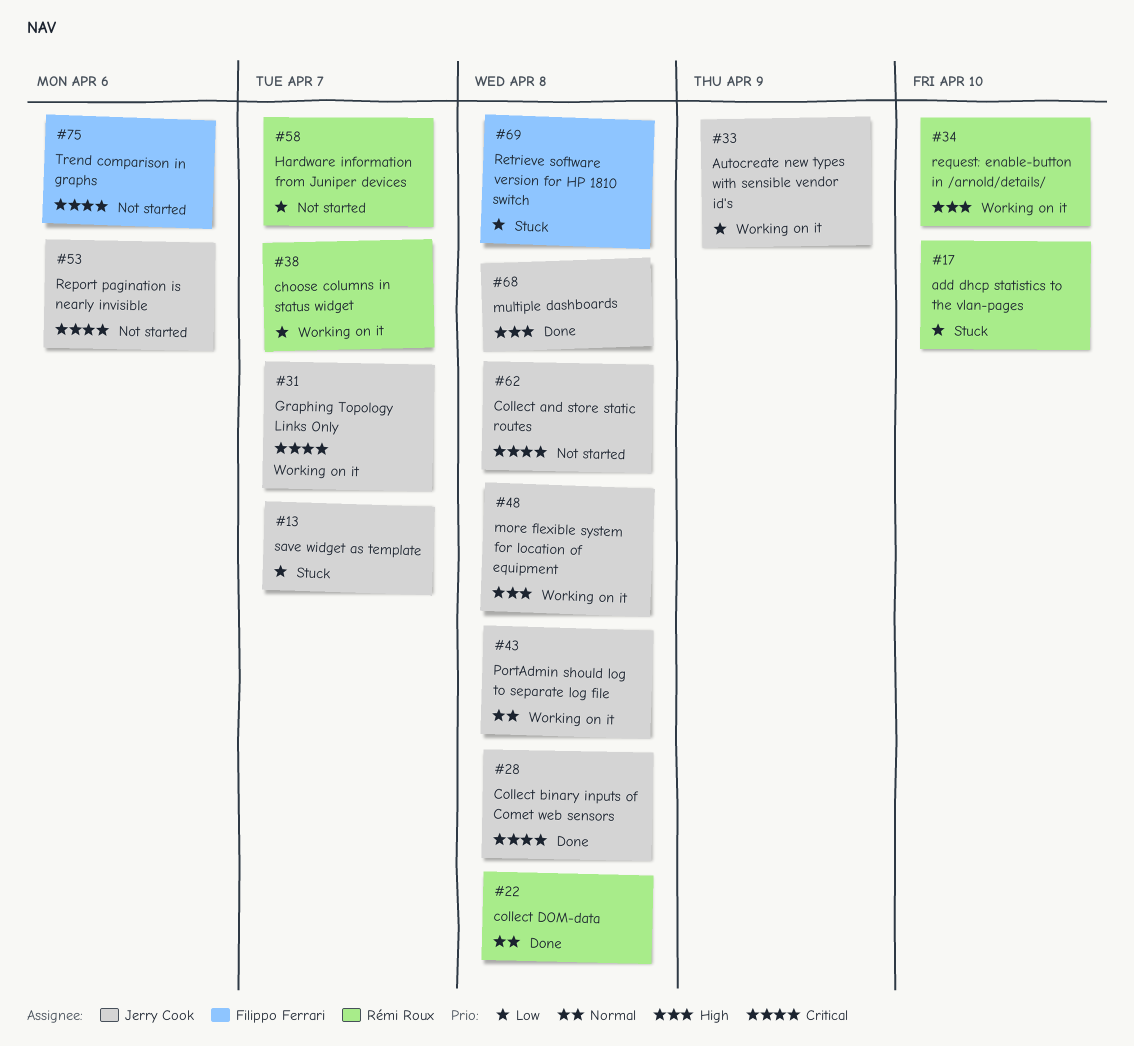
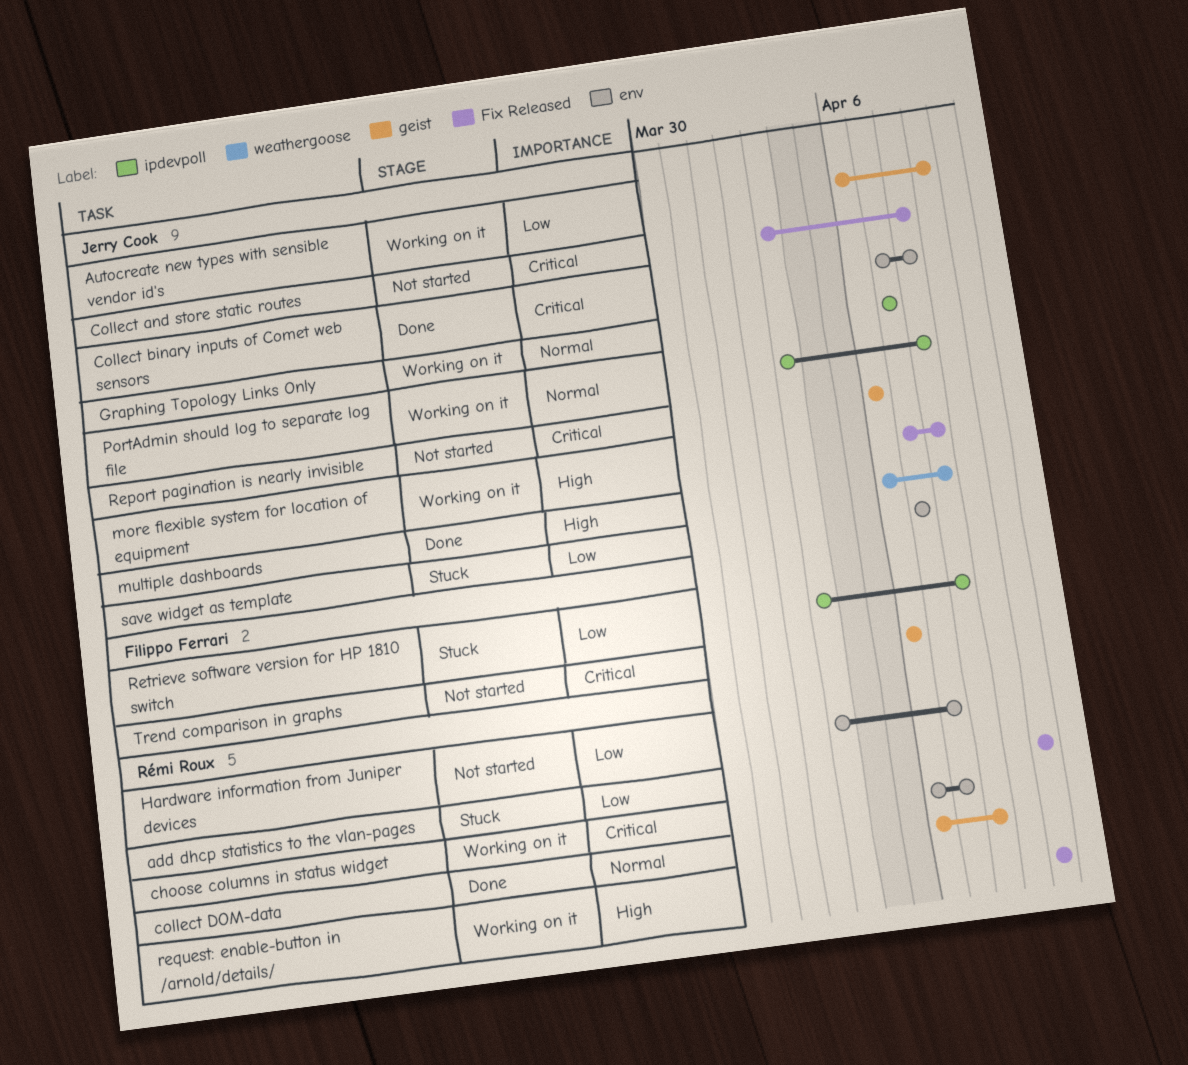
choose columns in status widget, priority: Low -> Critical
Graphing Topology Links Only, priority: Critical -> Normal

